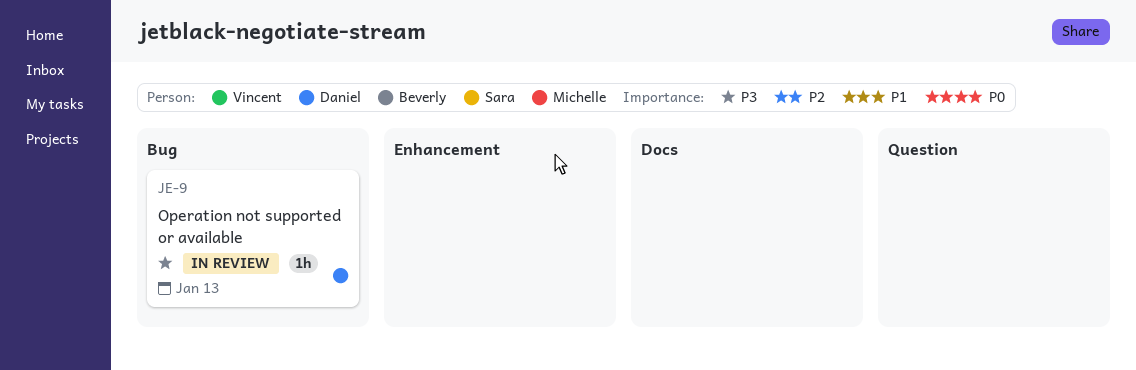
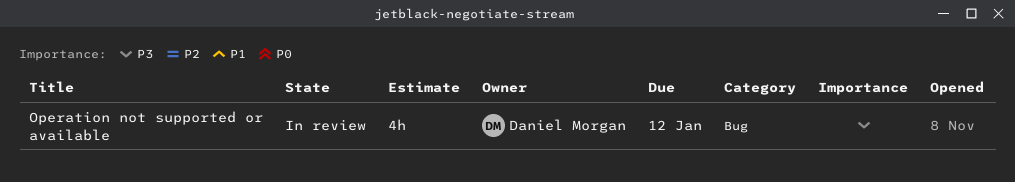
Operation not supported or available, estimate: 1h -> 4h
Operation not supported or available, due: Jan 13 -> Jan 12

